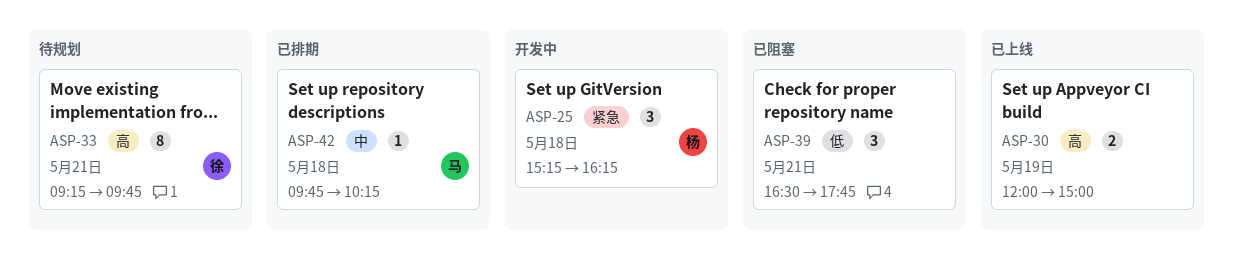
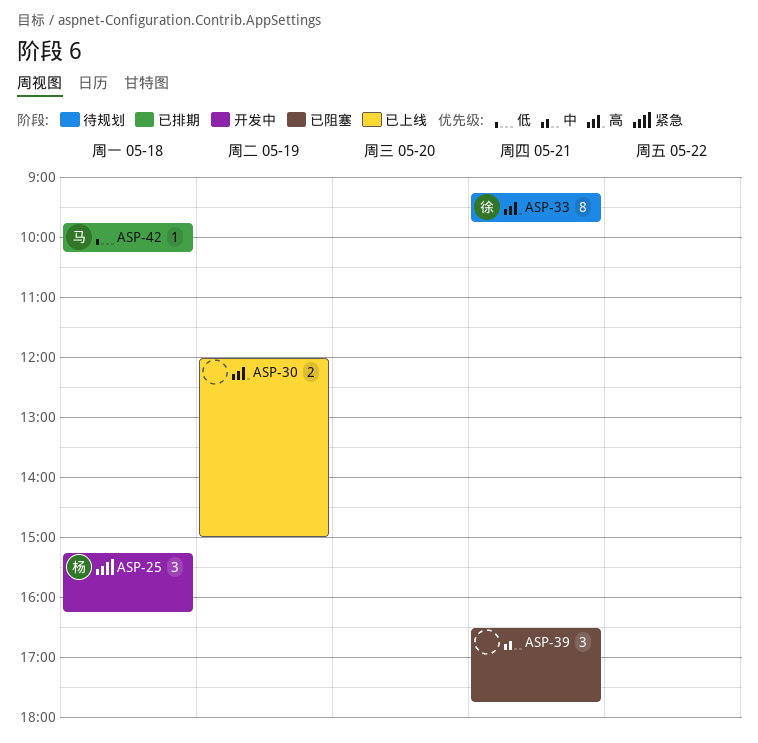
ASP-39, priority: 低 -> 中
ASP-42, priority: 中 -> 低

